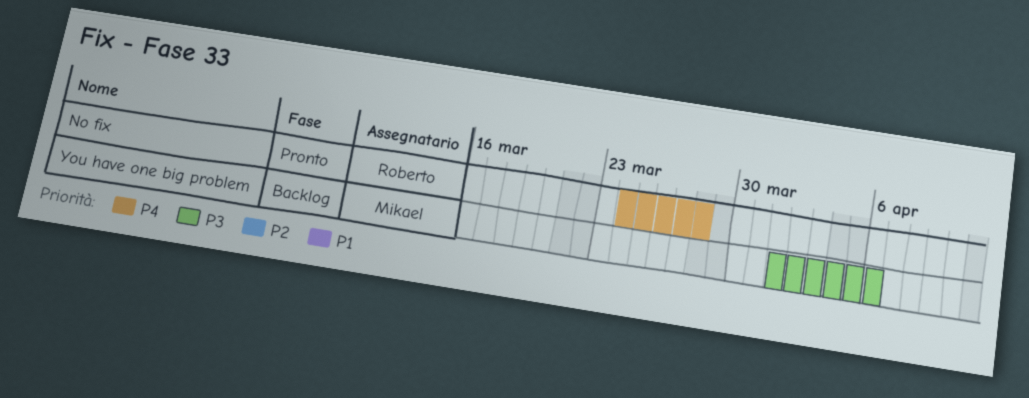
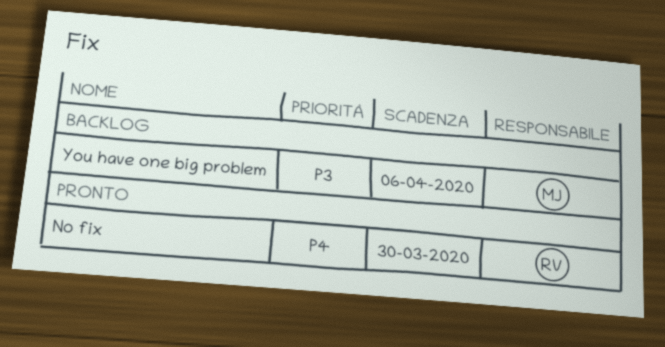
No fix, due: Mar 28 -> Mar 30

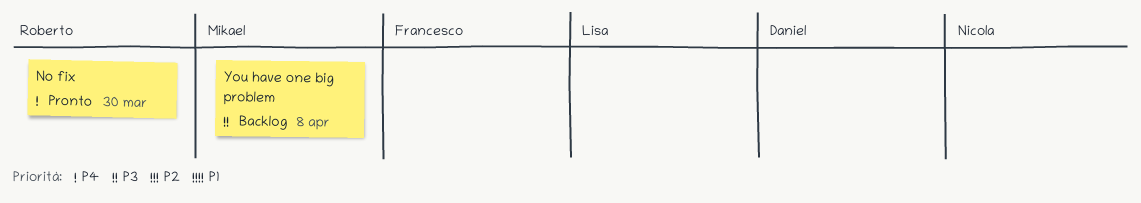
You have one big problem, due: Apr 6 -> Apr 8

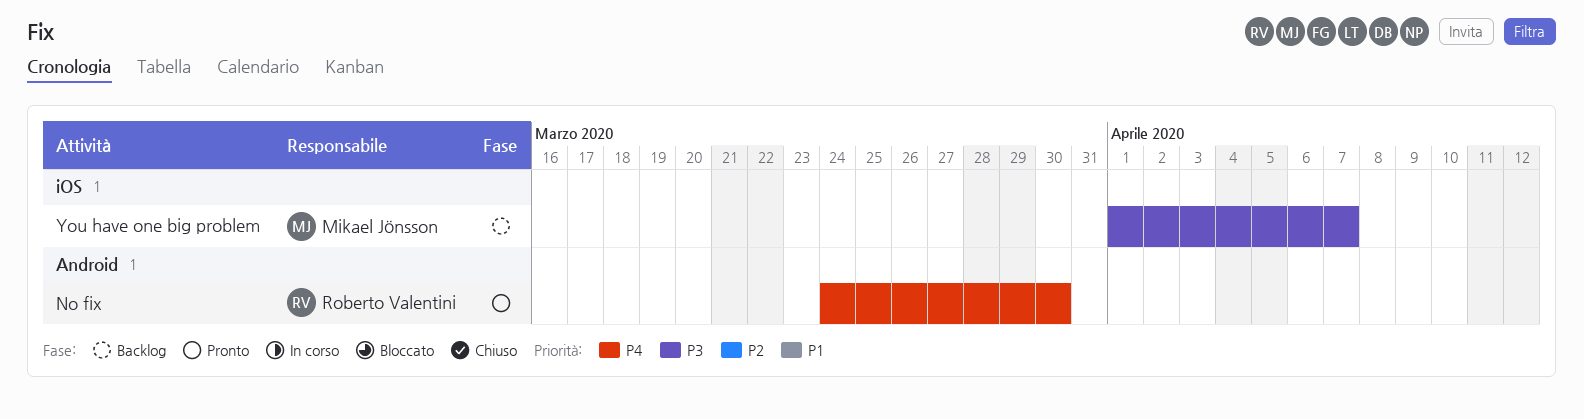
You have one big problem, due: Apr 8 -> Apr 7

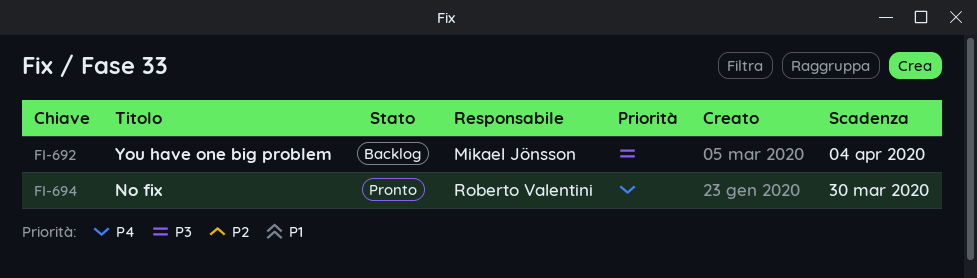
You have one big problem, due: Apr 7 -> Apr 4

